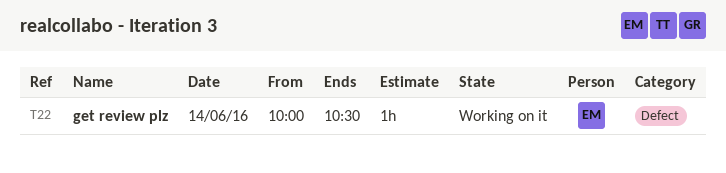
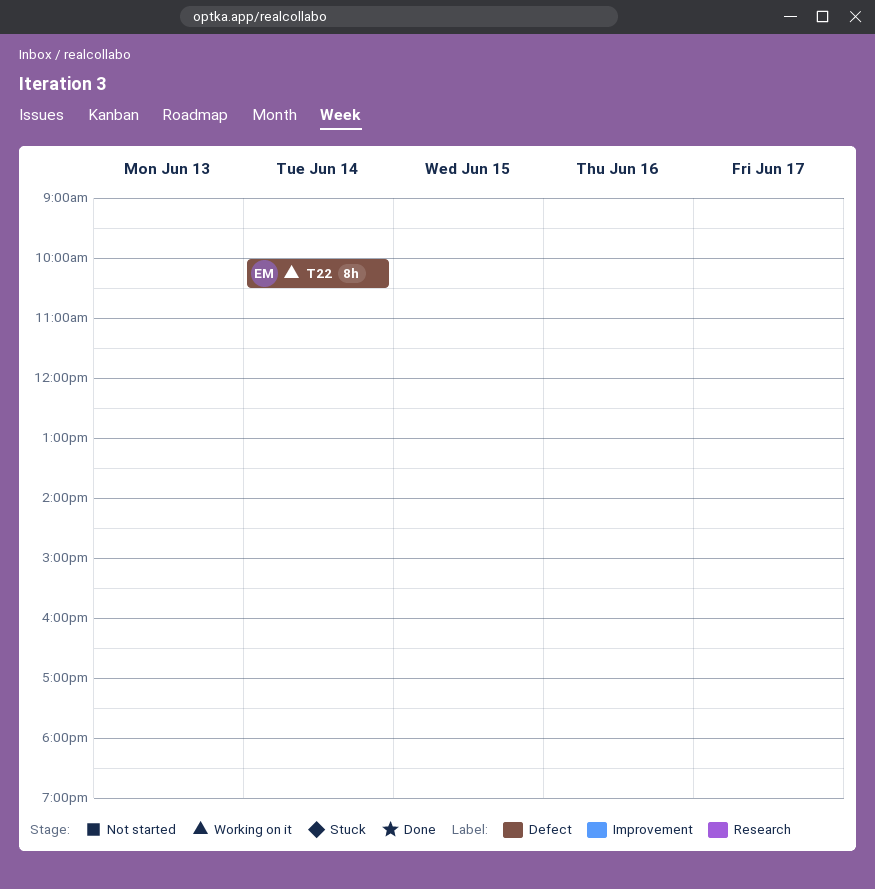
T22, estimate: 1h -> 8h

